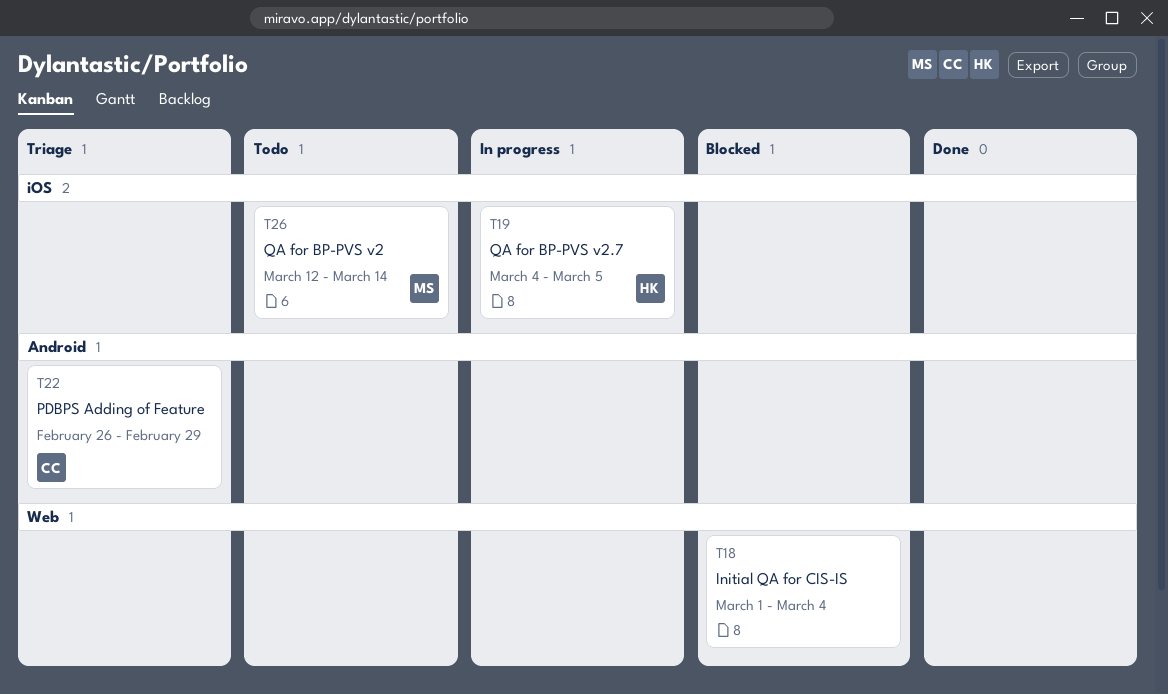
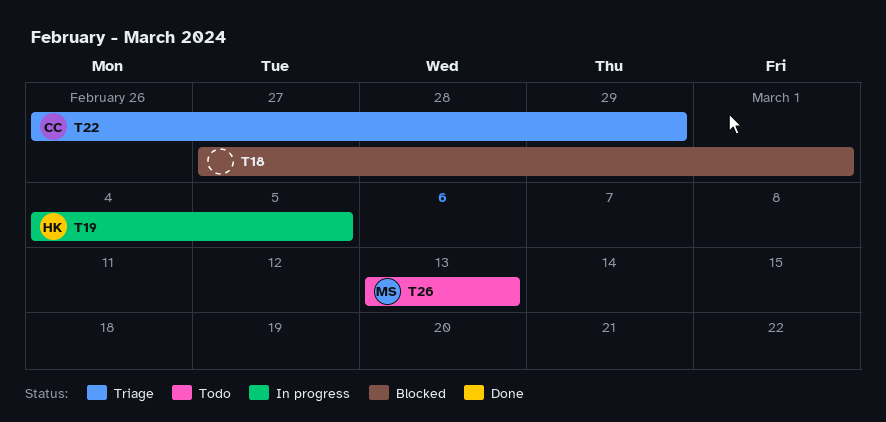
T18, start: Mar 1 -> Feb 27
T18, due: Mar 4 -> Mar 1
T26, start: Mar 12 -> Mar 13
T26, due: Mar 14 -> Mar 13

